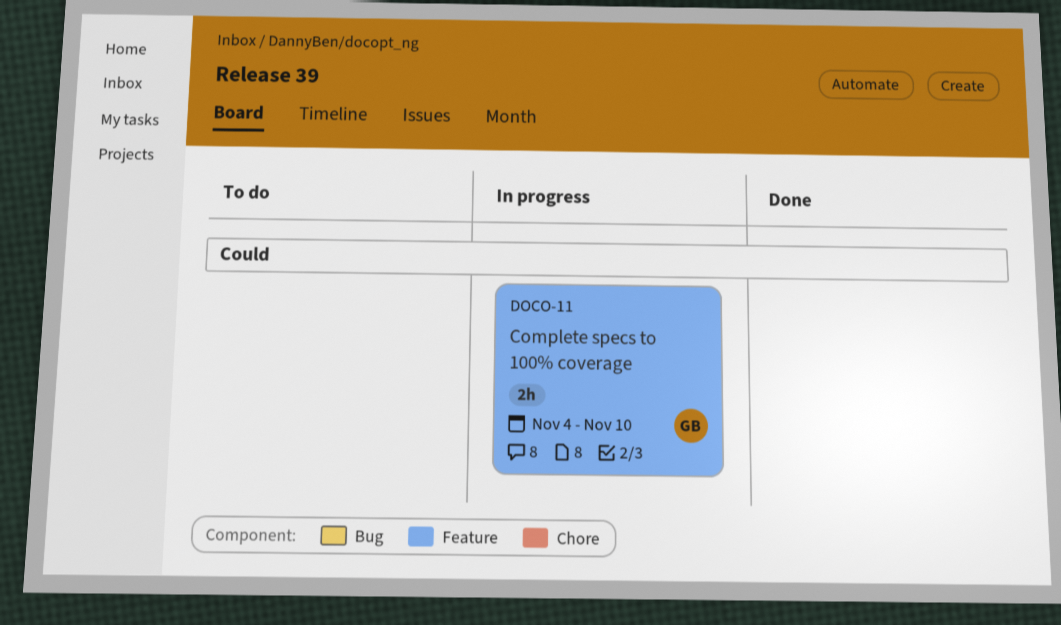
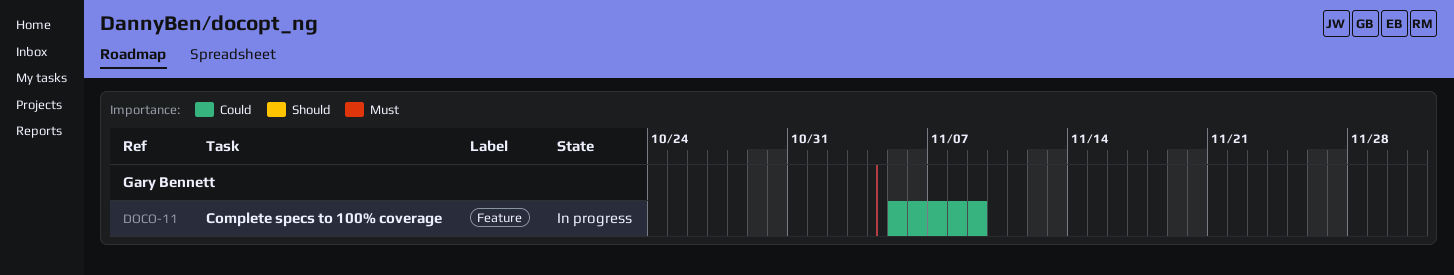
DOCO-11, start: Nov 4 -> Nov 5
DOCO-11, due: Nov 10 -> Nov 9

